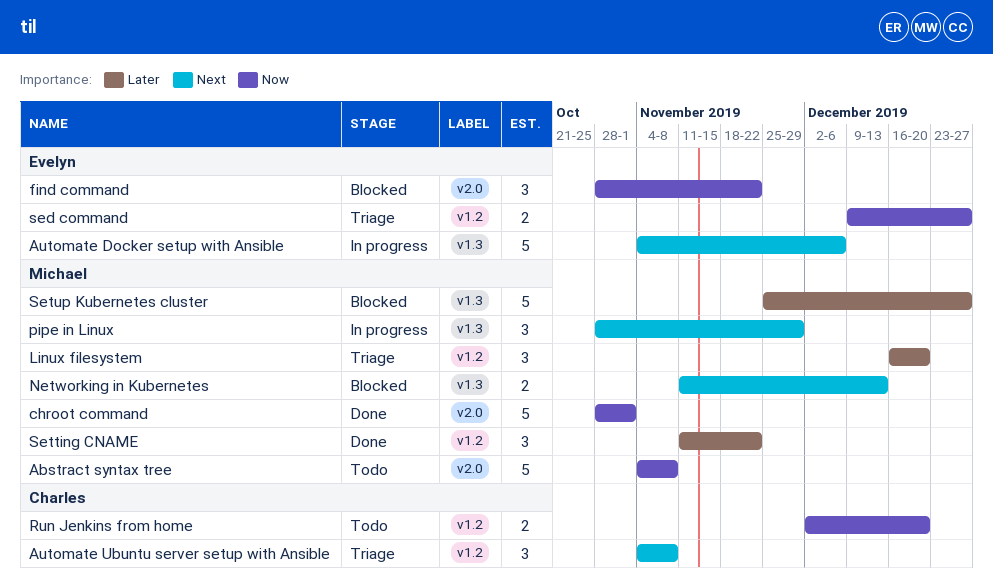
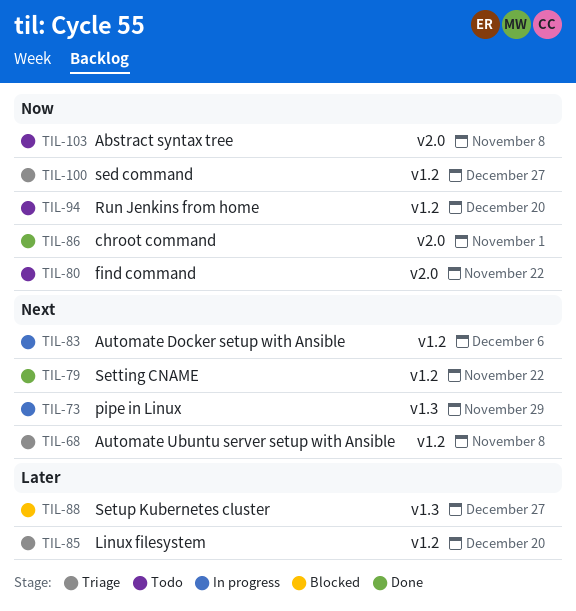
Automate Docker setup with Ansible, label: v1.3 -> v1.2
find command, status: Blocked -> Todo
Networking in Kubernetes: present -> none
Setting CNAME, priority: Later -> Next

